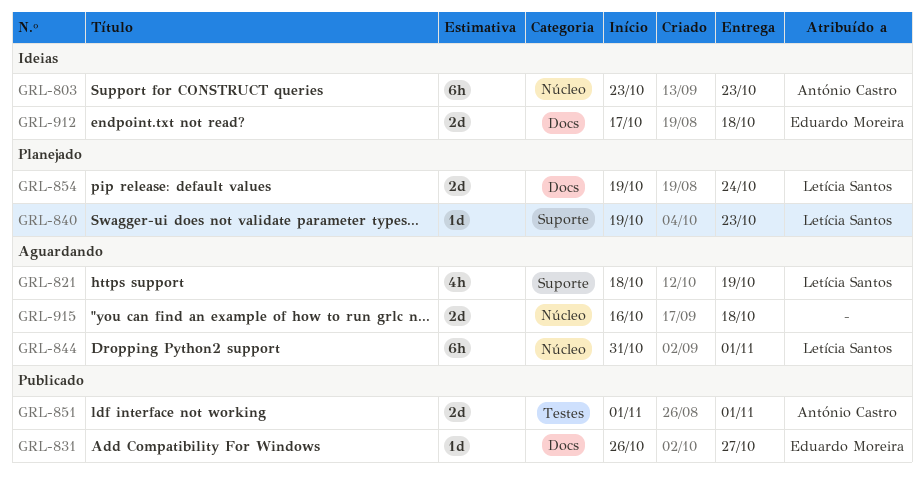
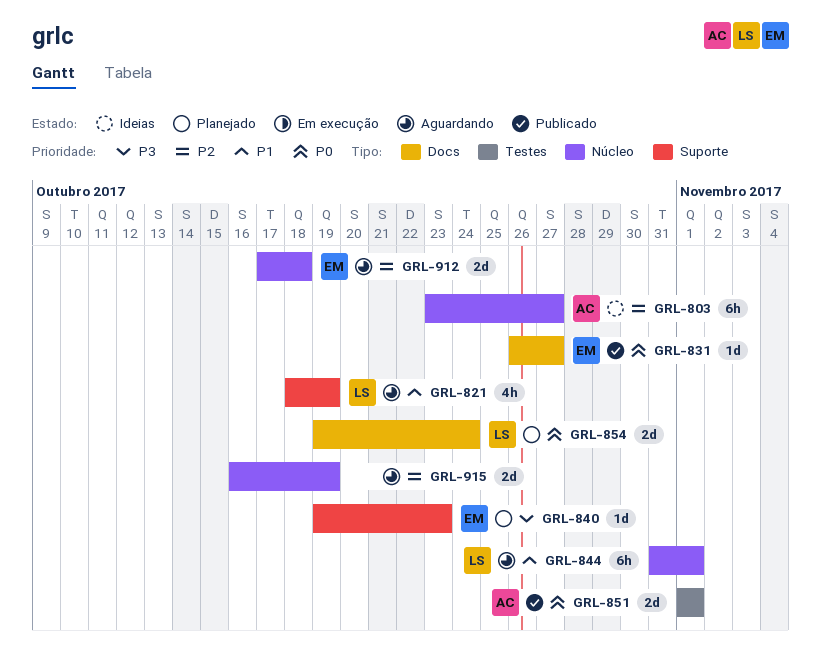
GRL-803, due: Oct 23 -> Oct 27
GRL-840, owner: Letícia Santos -> Eduardo Moreira
GRL-912, status: Ideias -> Aguardando
GRL-912, label: Docs -> Núcleo
GRL-915, due: Oct 18 -> Oct 19

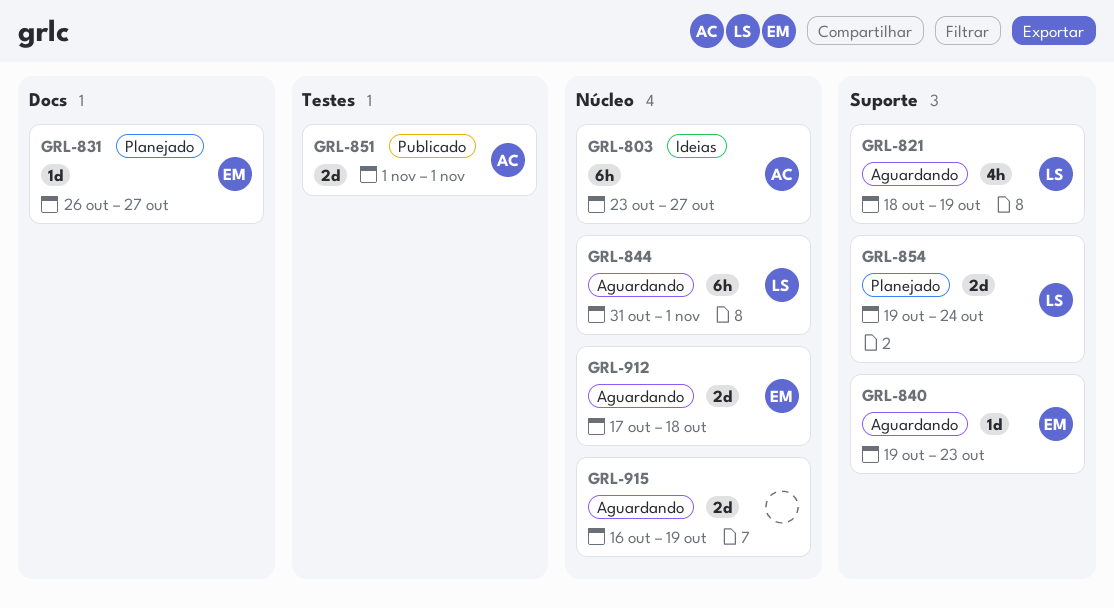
GRL-831, status: Publicado -> Planejado
GRL-840, status: Planejado -> Aguardando
GRL-854, label: Docs -> Suporte

